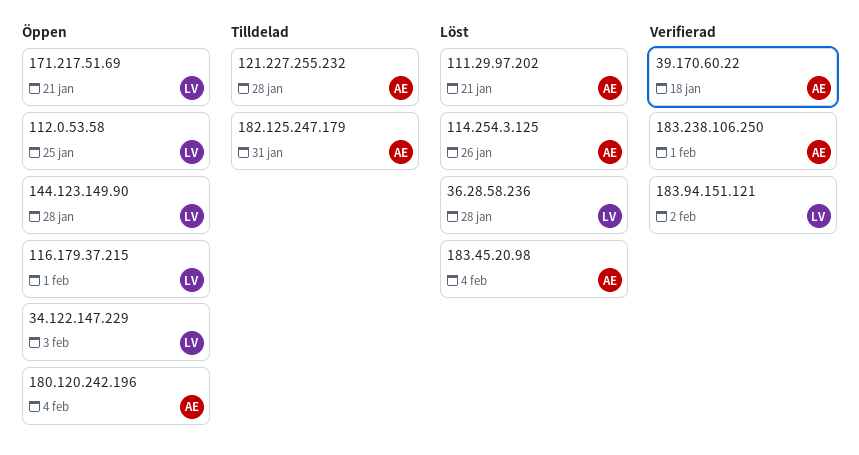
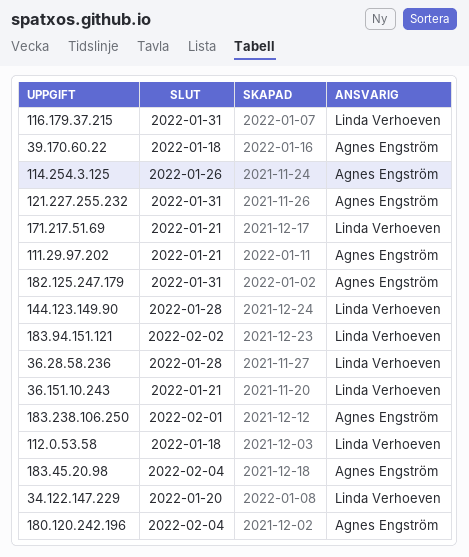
112.0.53.58, due: Jan 25 -> Jan 18
116.179.37.215, due: Feb 1 -> Jan 31
121.227.255.232, due: Jan 28 -> Jan 31
34.122.147.229, due: Feb 3 -> Jan 20
36.151.10.243: none -> present

